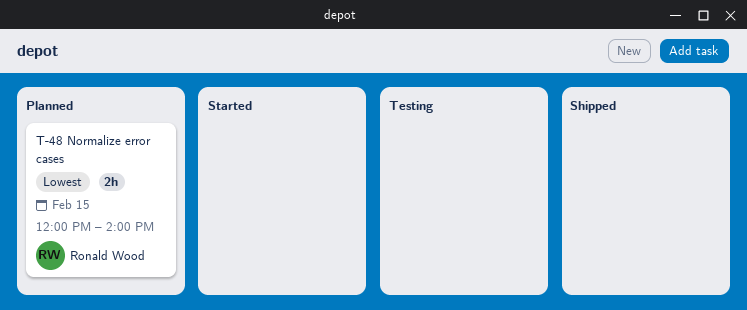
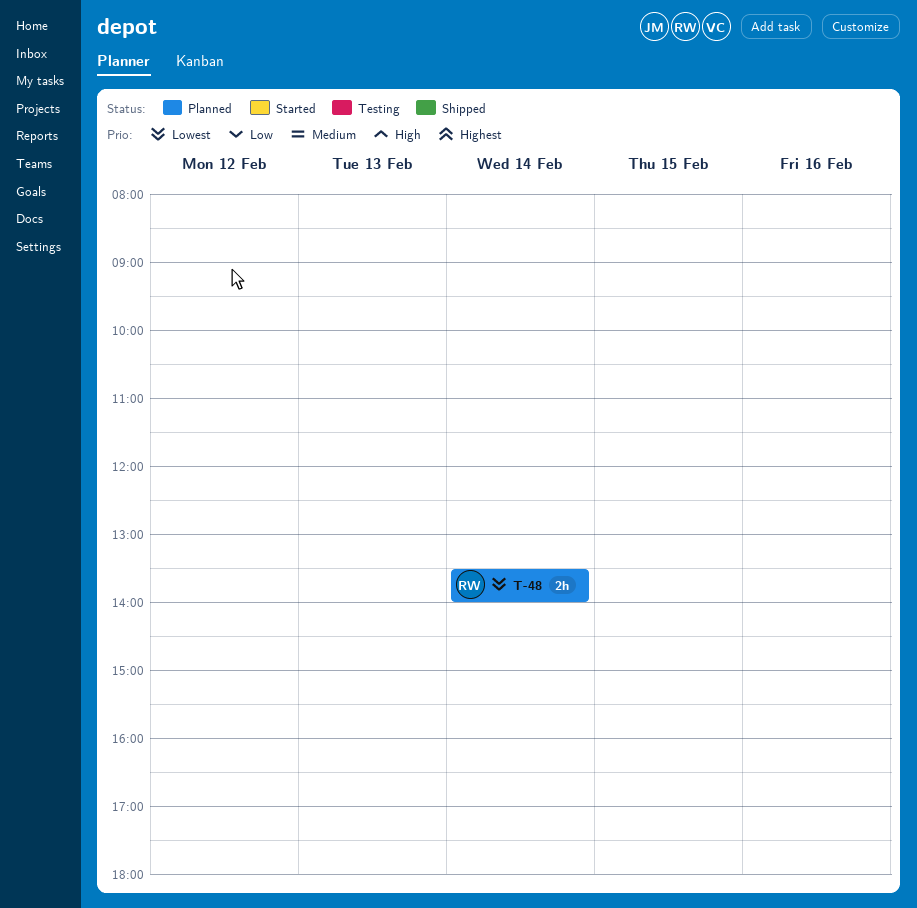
T-48, day: Feb 15 -> Feb 14
T-48, begins: 12:00 -> 13:30

